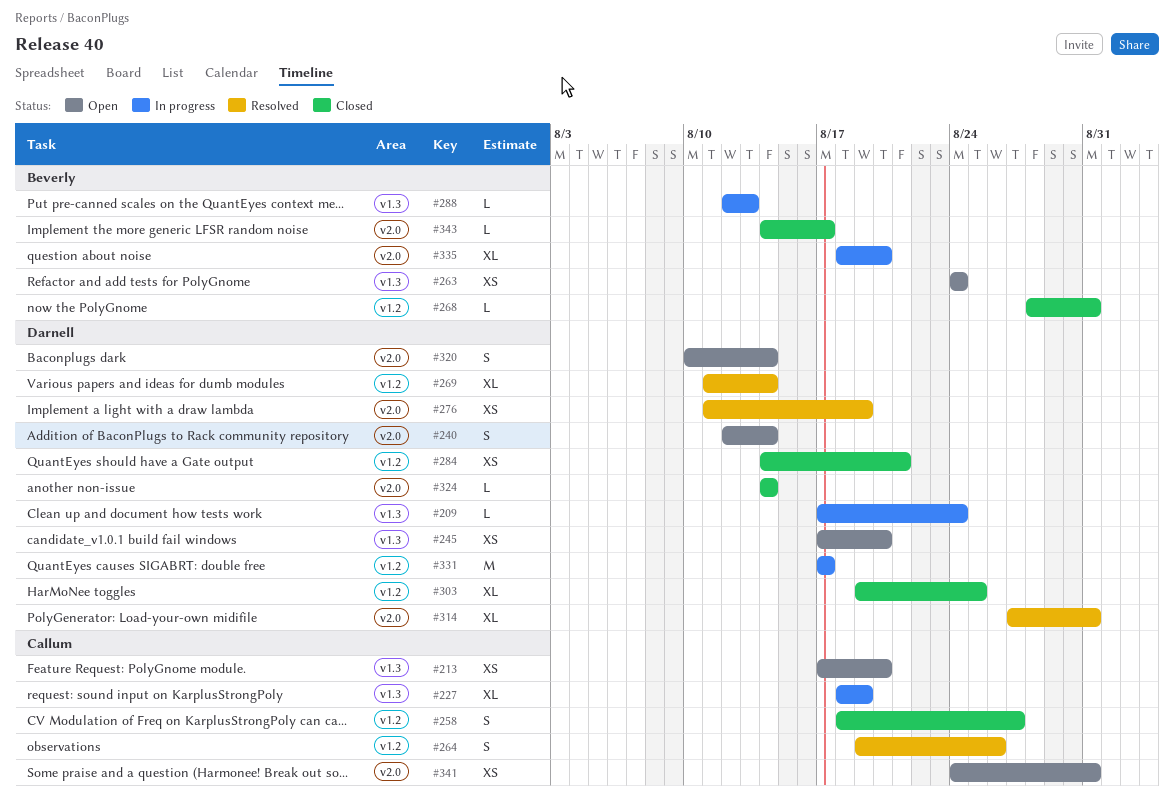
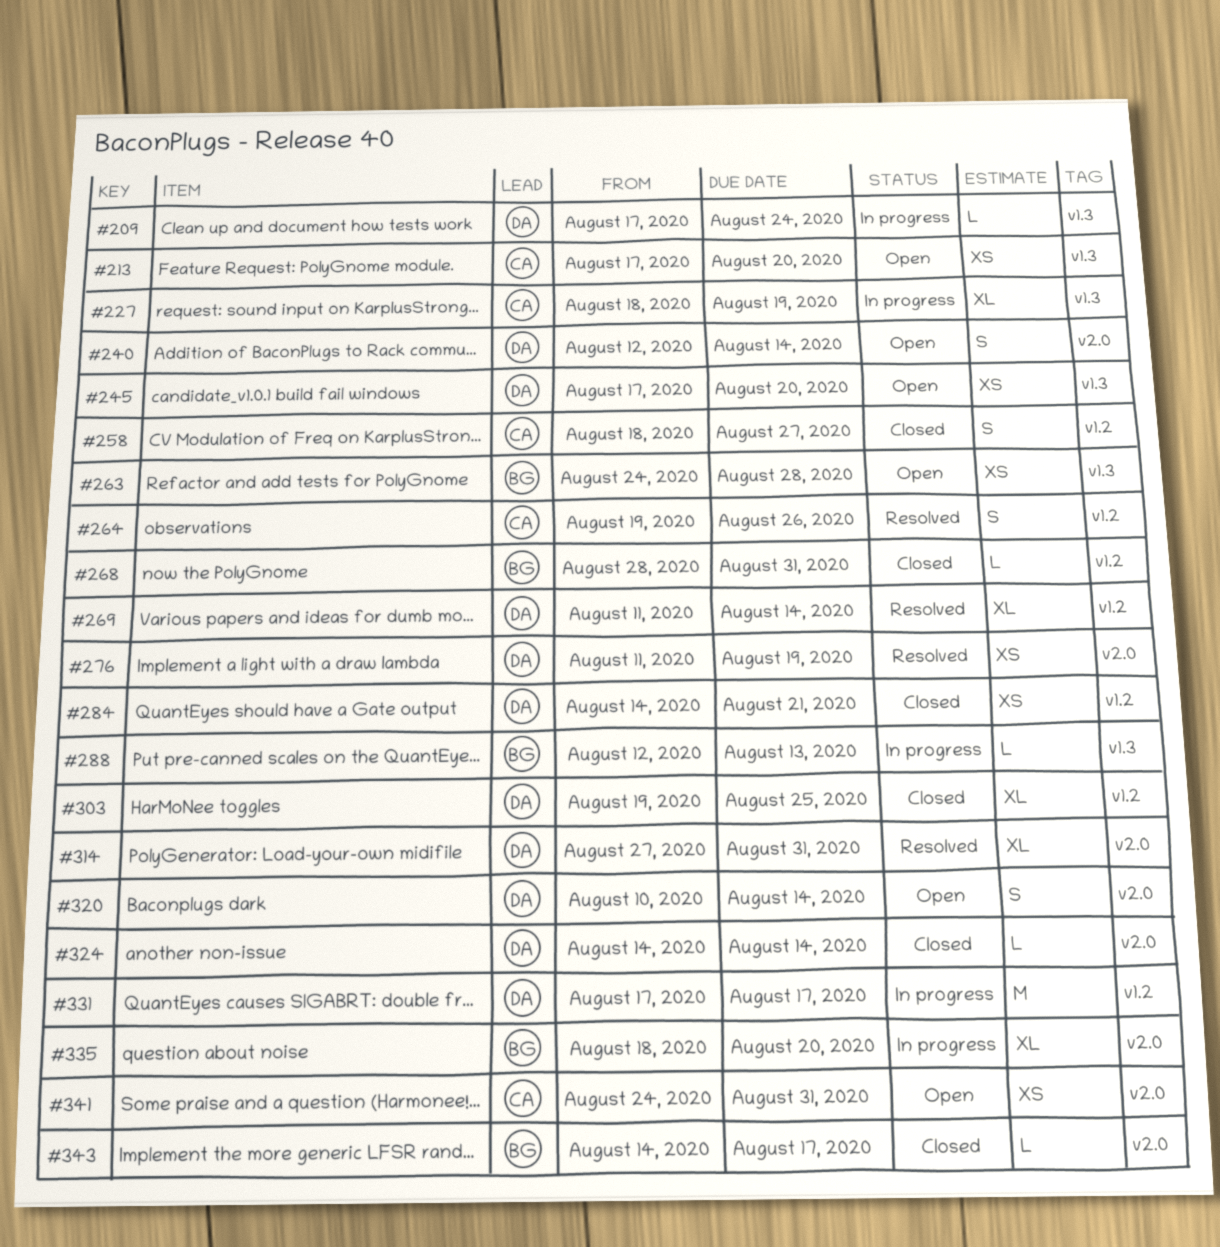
#263, due: Aug 24 -> Aug 28

